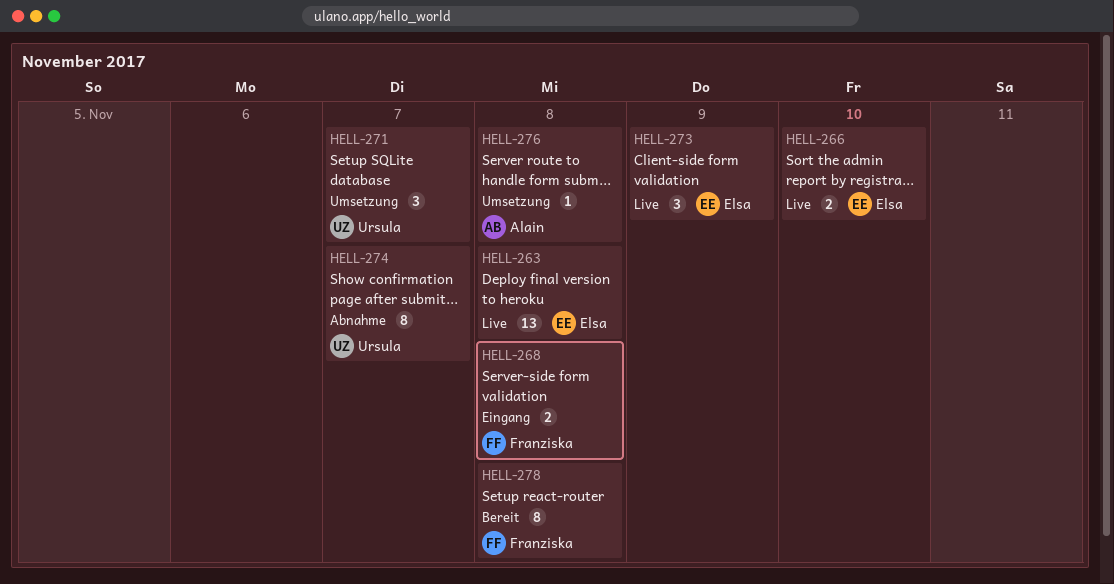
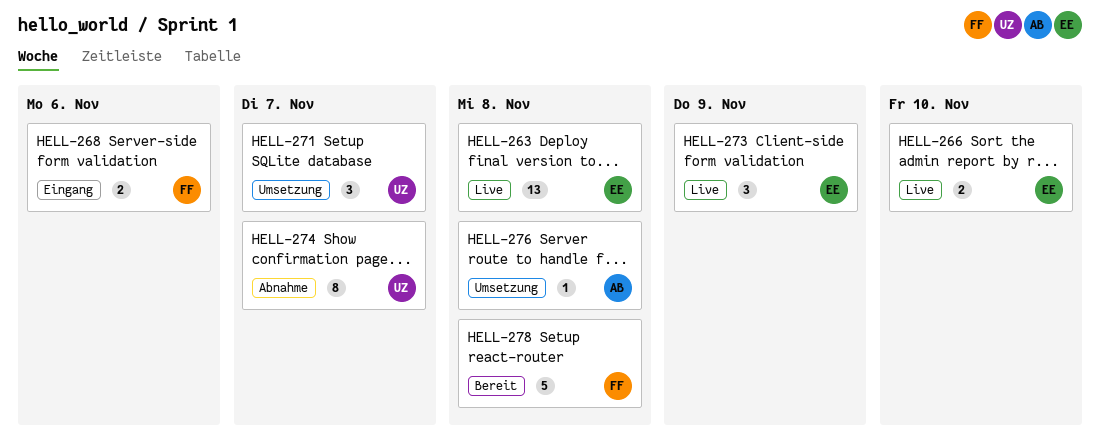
HELL-268, due: Nov 8 -> Nov 6
HELL-278, estimate: 8 -> 5

